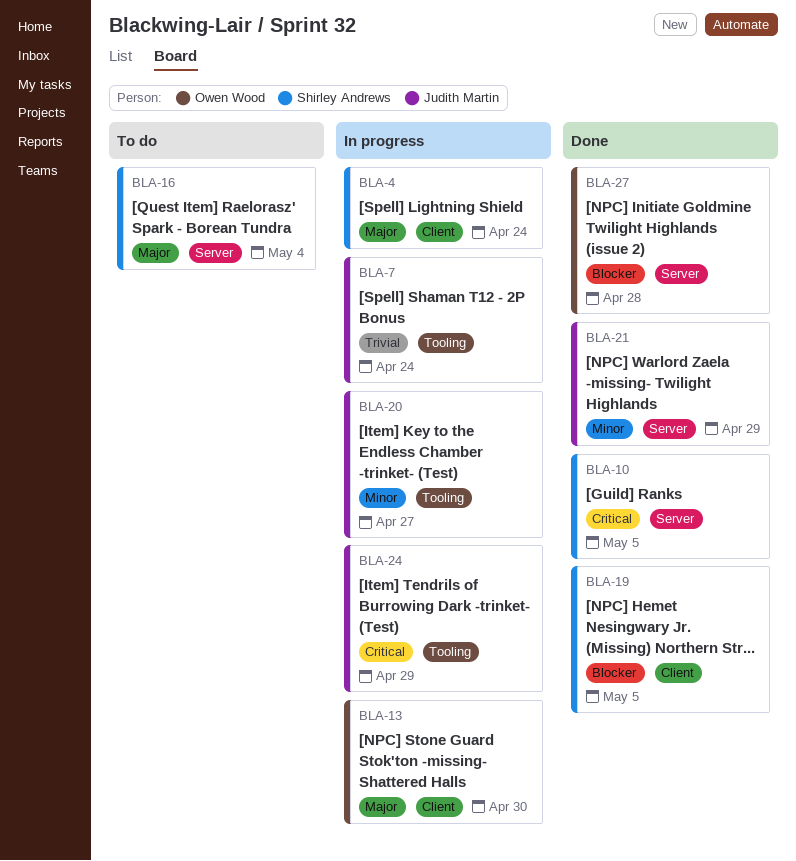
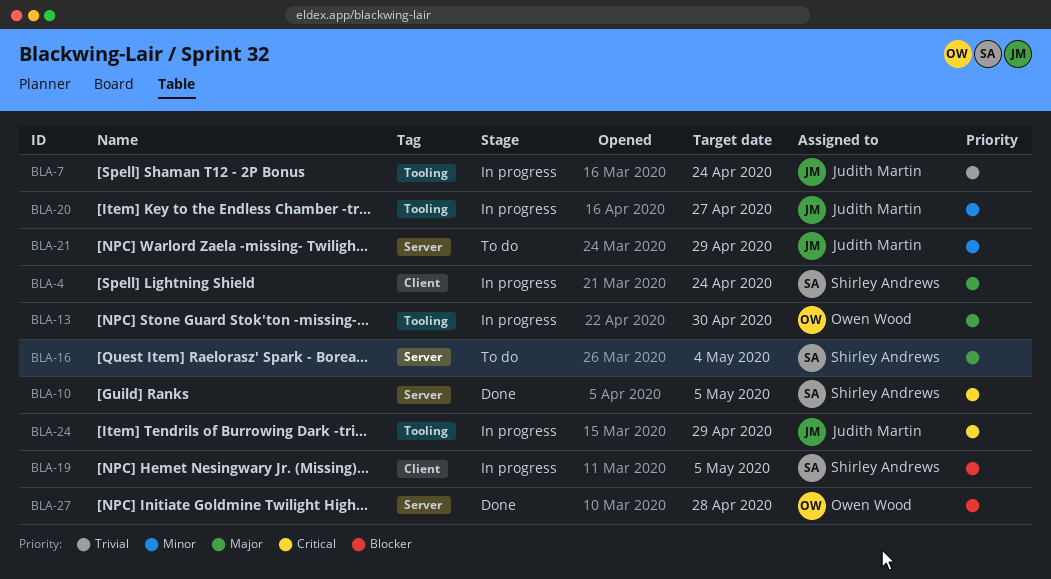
BLA-13, label: Client -> Tooling
BLA-19, status: Done -> In progress
BLA-21, status: Done -> To do

